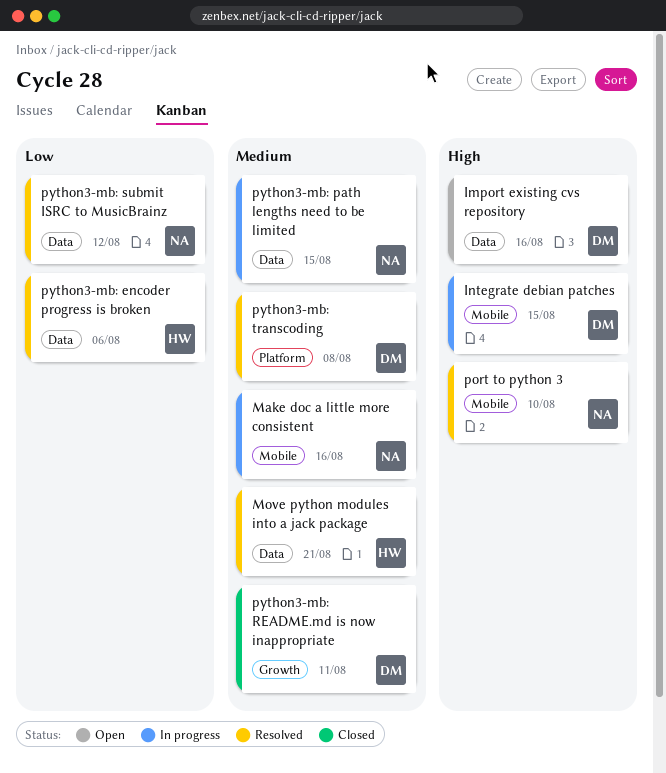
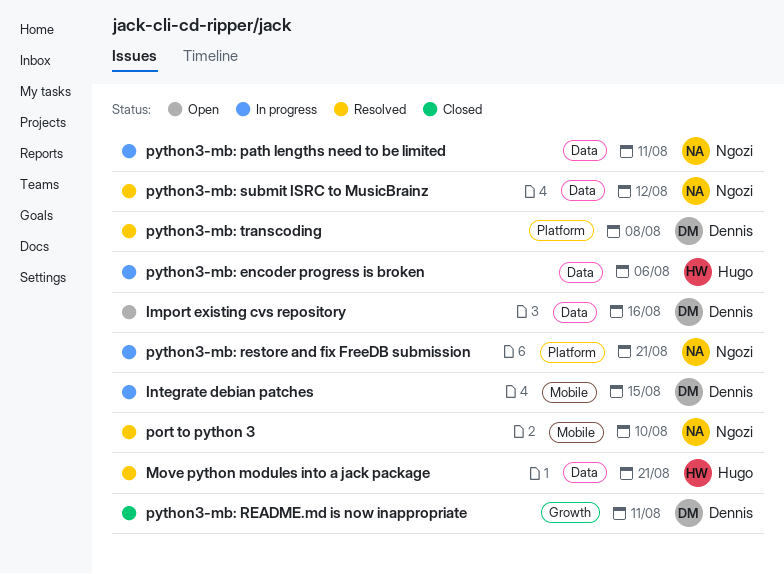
Make doc a little more consistent: present -> none
python3-mb: encoder progress is broken, status: Resolved -> In progress
python3-mb: path lengths need to be limited, due: Aug 15 -> Aug 11
python3-mb: restore and fix FreeDB submission: none -> present

